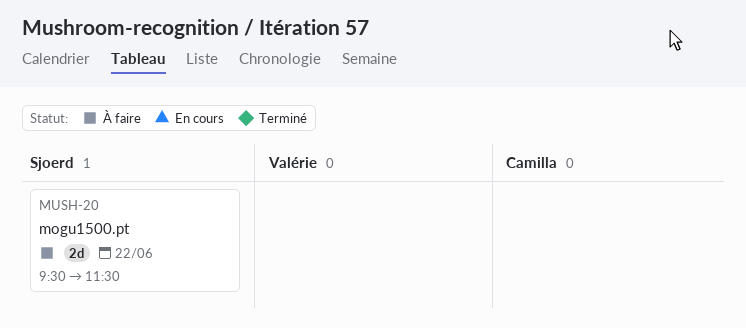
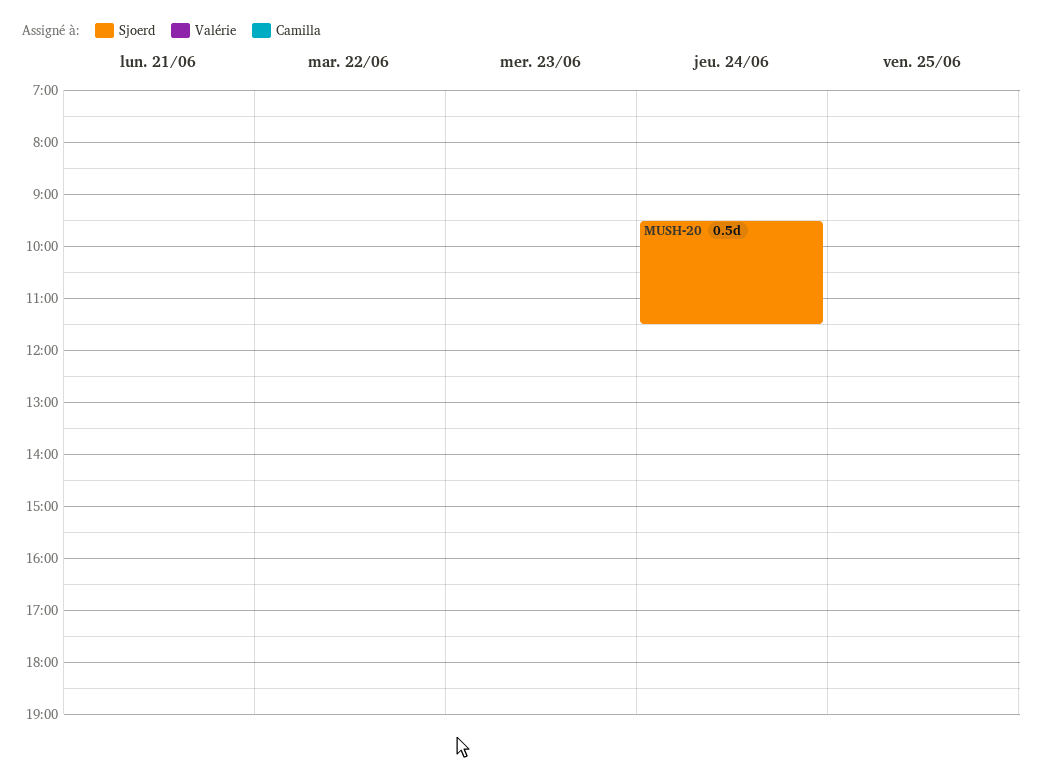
MUSH-20, estimate: 2d -> 0.5d
MUSH-20, day: Jun 22 -> Jun 24

